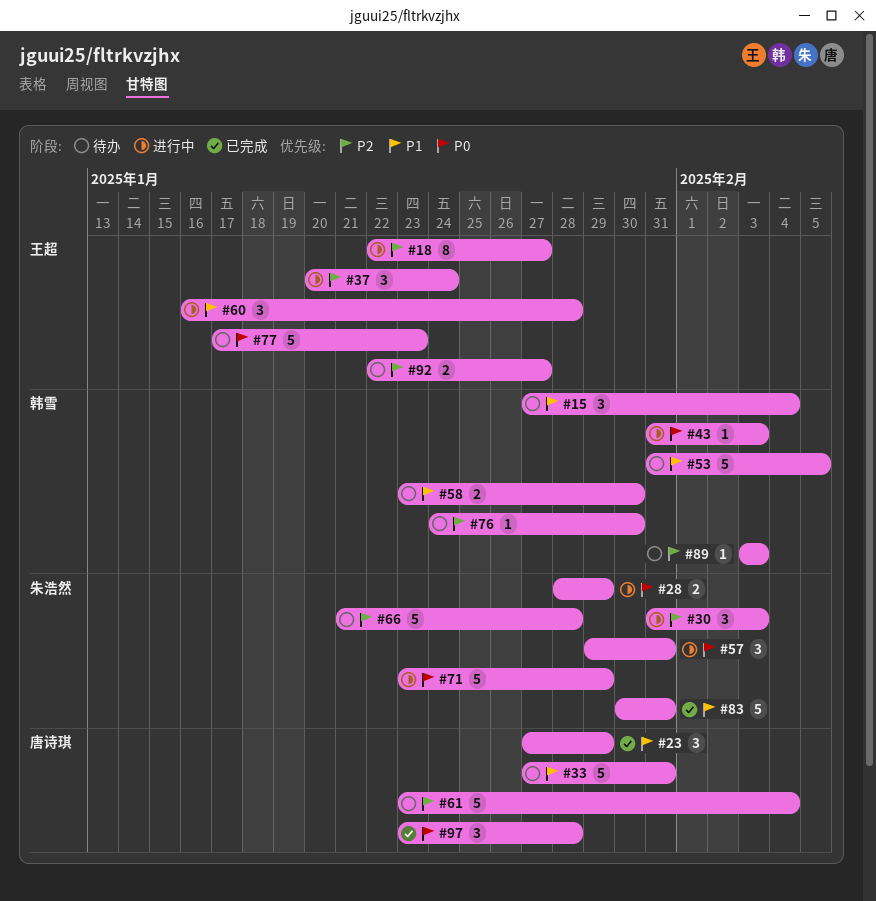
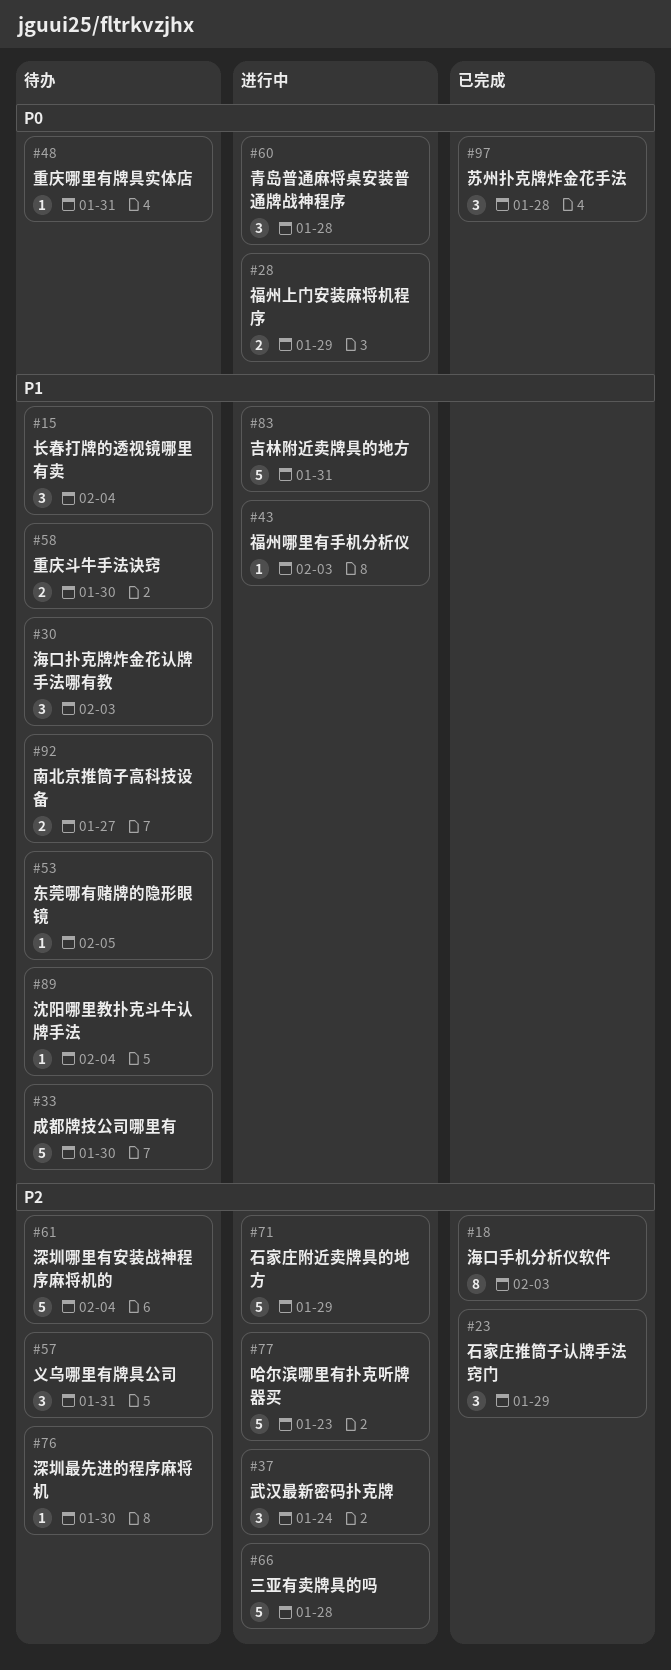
#18, status: 进行中 -> 已完成
#18, due: Jan 27 -> Feb 3
#23, priority: P1 -> P2
#30, status: 进行中 -> 待办
#30, priority: P2 -> P1
#33, due: Jan 31 -> Jan 30
#43, priority: P0 -> P1
#48: none -> present
#53, estimate: 5 -> 1
#57, status: 进行中 -> 待办
#57, priority: P0 -> P2
#60, priority: P1 -> P0
#66, status: 待办 -> 进行中
#71, priority: P0 -> P2
#77, status: 待办 -> 进行中
#77, priority: P0 -> P2
#83, status: 已完成 -> 进行中
#89, priority: P2 -> P1
#89, due: Feb 3 -> Feb 4
#92, priority: P2 -> P1

